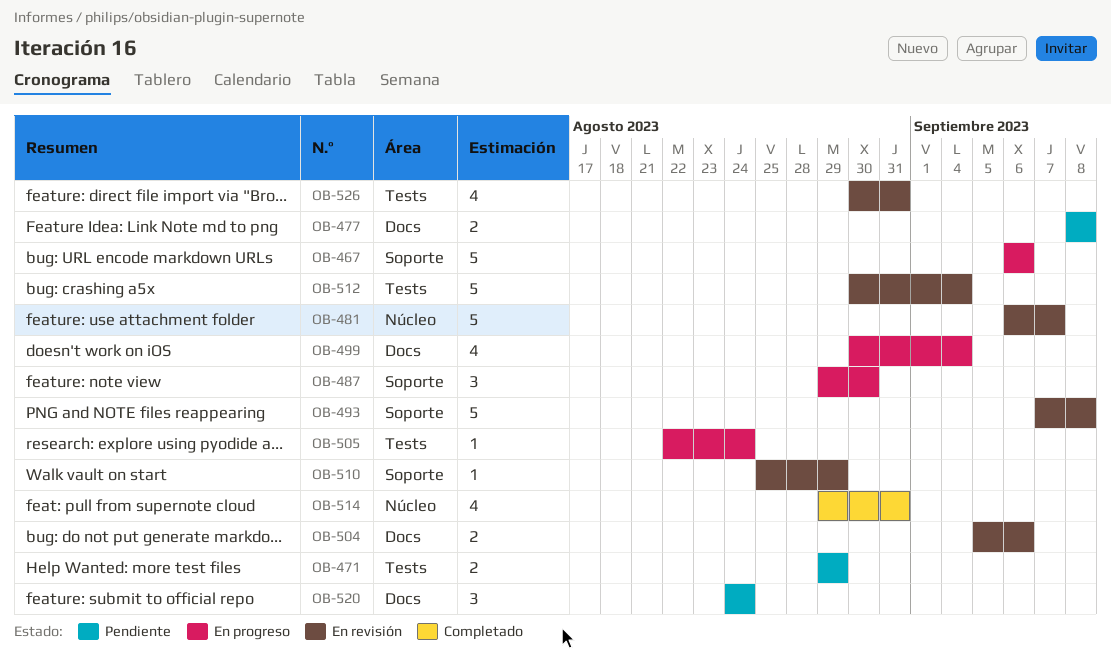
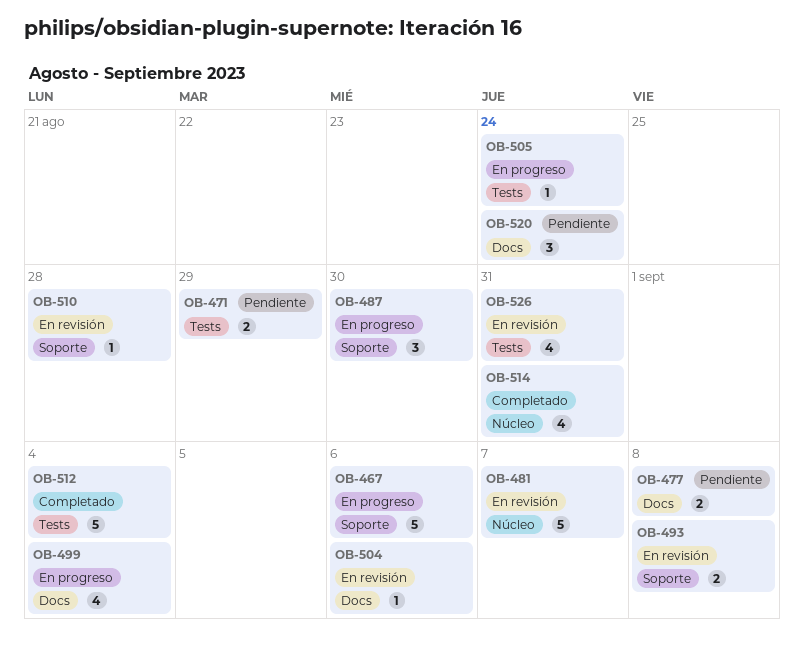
OB-493, estimate: 5 -> 2
OB-504, estimate: 2 -> 1
OB-510, due: Aug 29 -> Aug 28
OB-512, status: En revisión -> Completado

